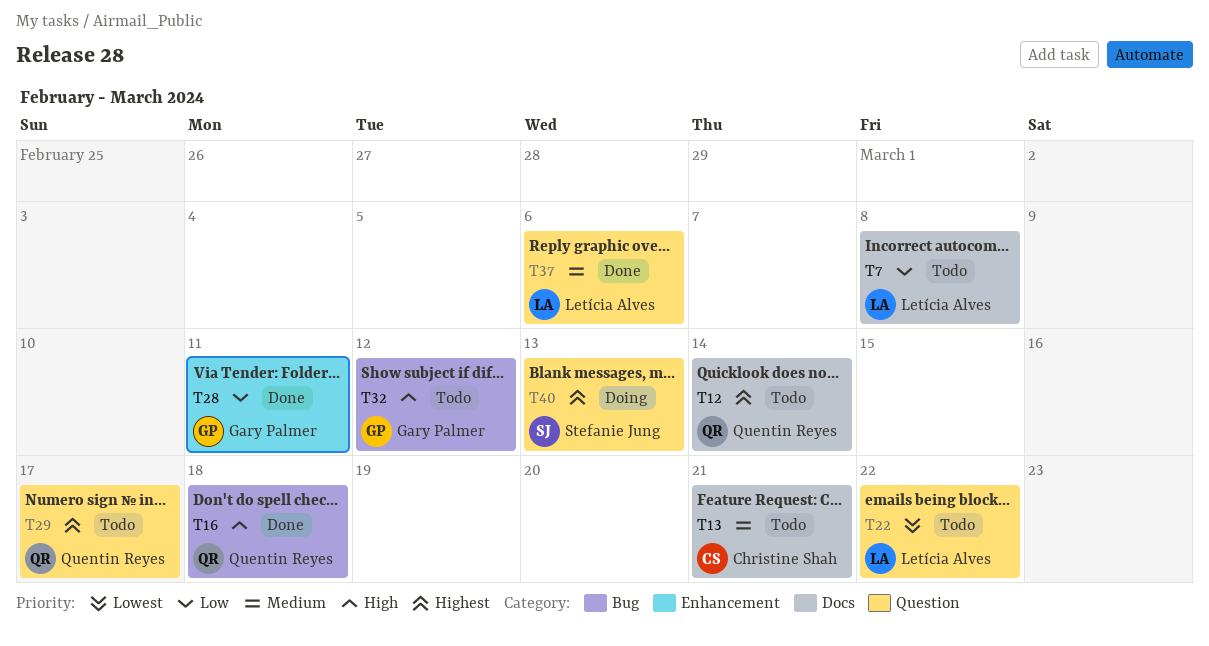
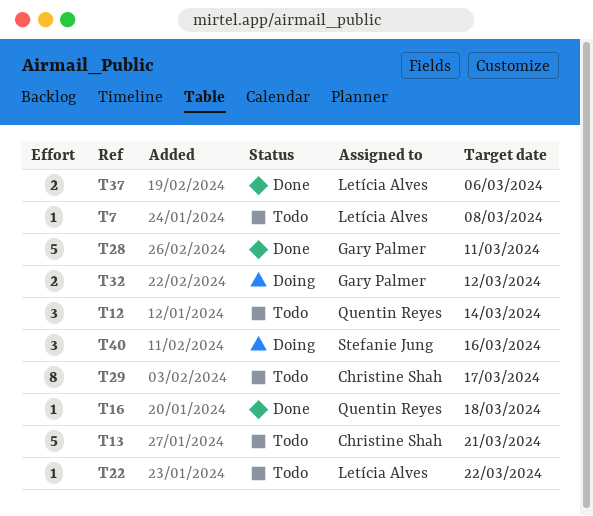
T29, owner: Quentin Reyes -> Christine Shah
T32, status: Todo -> Doing
T40, due: Mar 13 -> Mar 16

